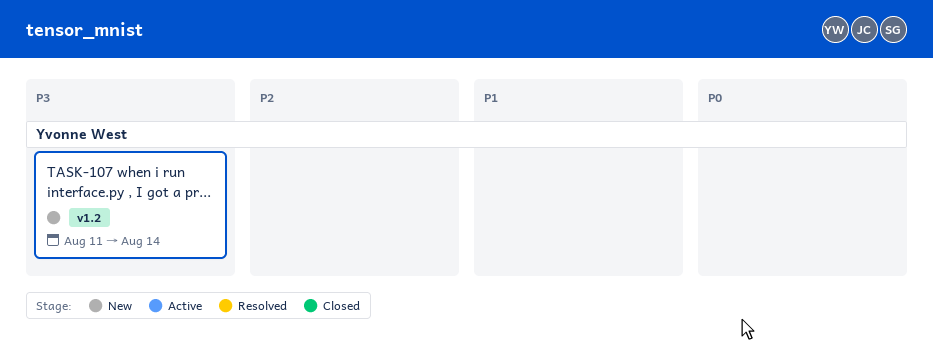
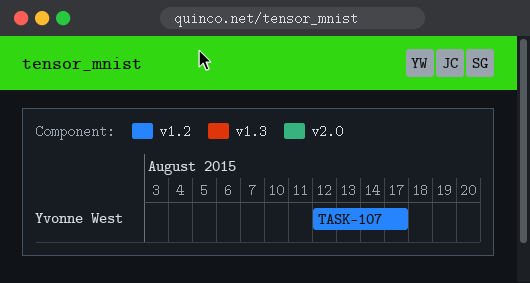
TASK-107, start: Aug 11 -> Aug 12
TASK-107, due: Aug 14 -> Aug 17

